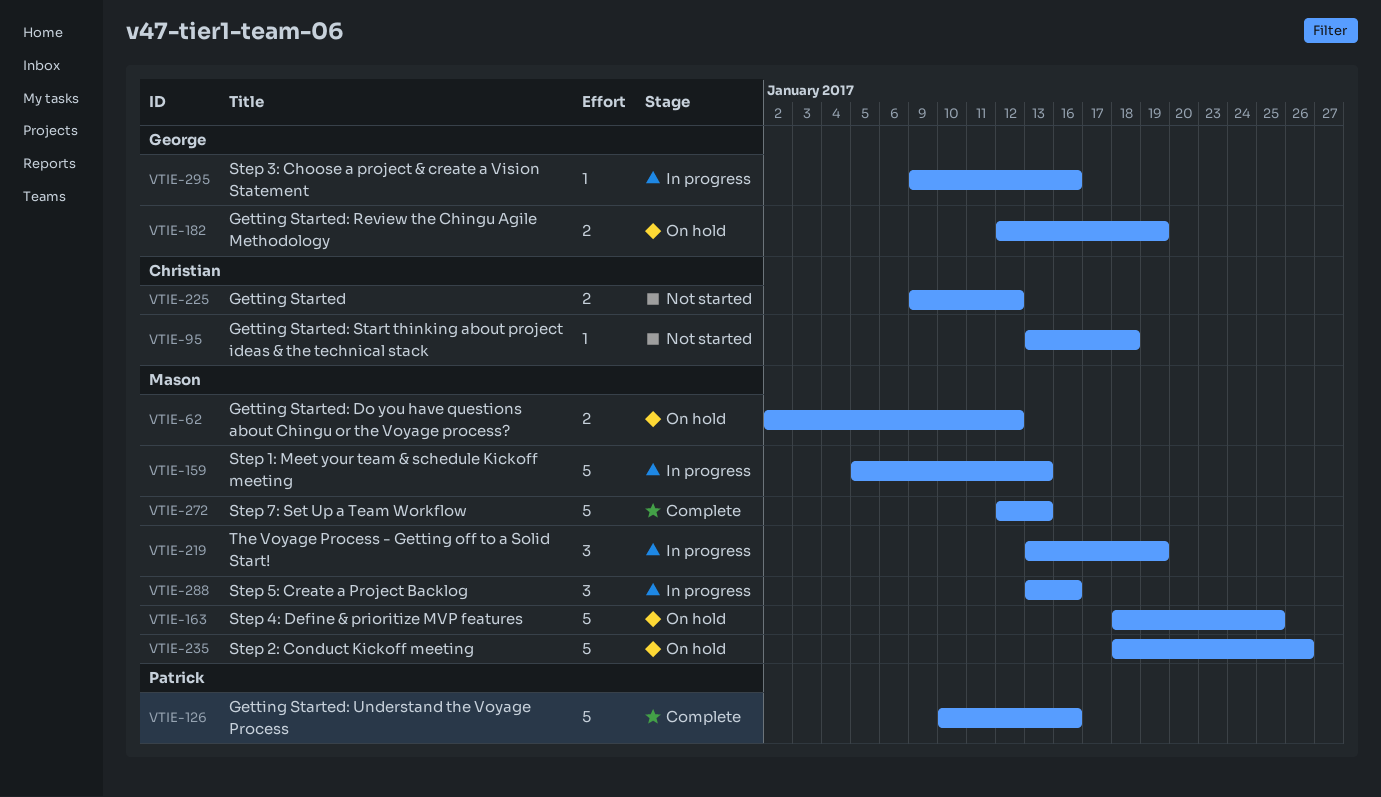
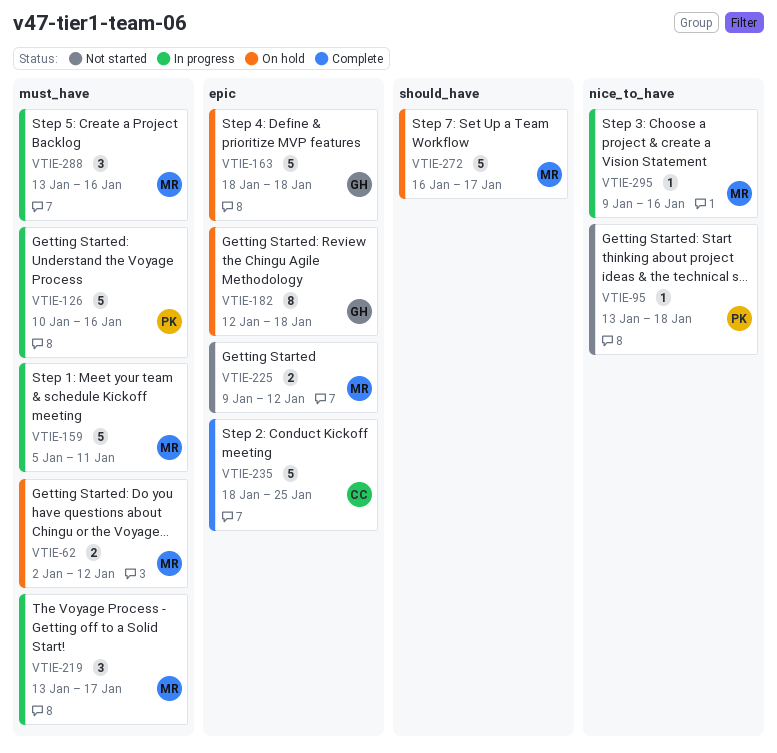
VTIE-95, owner: Christian -> Patrick
VTIE-126, status: Complete -> In progress
VTIE-159, due: Jan 13 -> Jan 11
VTIE-163, owner: Mason -> George
VTIE-163, due: Jan 25 -> Jan 18
VTIE-182, estimate: 2 -> 8
VTIE-182, due: Jan 19 -> Jan 18
VTIE-219, due: Jan 19 -> Jan 17
VTIE-225, owner: Christian -> Mason
VTIE-235, status: On hold -> Complete
VTIE-235, owner: Mason -> Christian
VTIE-235, due: Jan 26 -> Jan 25
VTIE-272, status: Complete -> On hold
VTIE-272, start: Jan 12 -> Jan 16
VTIE-272, due: Jan 13 -> Jan 17
VTIE-295, owner: George -> Mason

